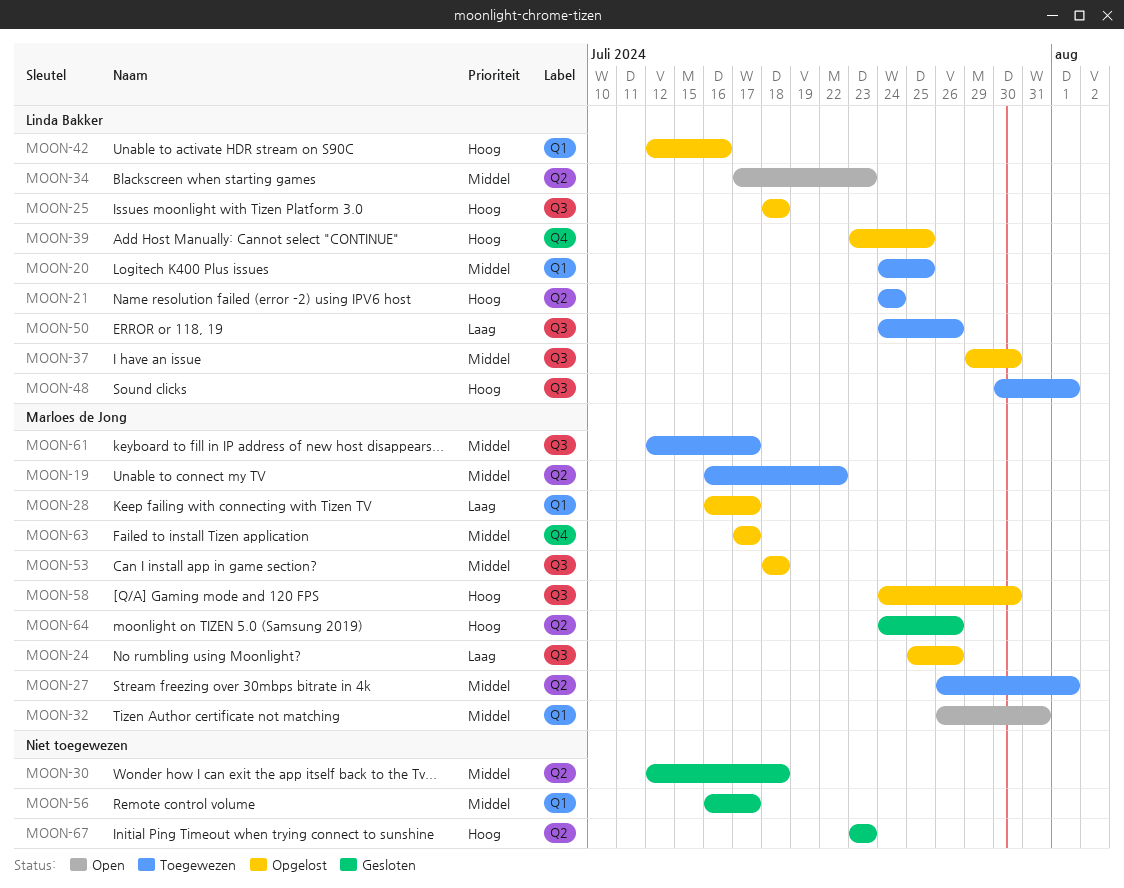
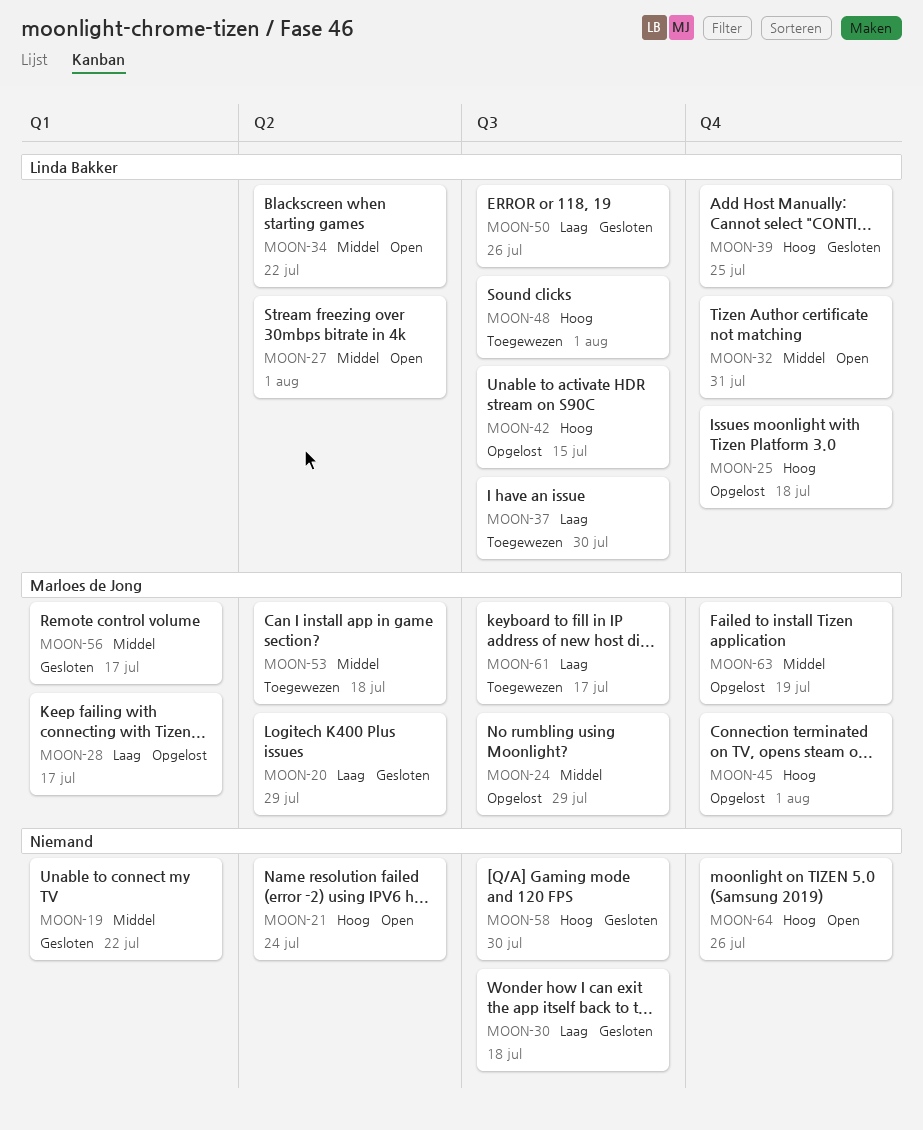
MOON-19, status: Toegewezen -> Gesloten
MOON-19, owner: Marloes de Jong -> none
MOON-19, label: Q2 -> Q1
MOON-20, status: Toegewezen -> Gesloten
MOON-20, owner: Linda Bakker -> Marloes de Jong
MOON-20, priority: Middel -> Laag
MOON-20, label: Q1 -> Q2
MOON-20, due: Jul 25 -> Jul 29
MOON-21, status: Toegewezen -> Open
MOON-21, owner: Linda Bakker -> none
MOON-24, priority: Laag -> Middel
MOON-24, due: Jul 26 -> Jul 29
MOON-25, label: Q3 -> Q4
MOON-27, status: Toegewezen -> Open
MOON-27, owner: Marloes de Jong -> Linda Bakker
MOON-30, priority: Middel -> Laag
MOON-30, label: Q2 -> Q3
MOON-32, owner: Marloes de Jong -> Linda Bakker
MOON-32, label: Q1 -> Q4
MOON-34, due: Jul 23 -> Jul 22
MOON-37, status: Opgelost -> Toegewezen
MOON-37, priority: Middel -> Laag
MOON-39, status: Opgelost -> Gesloten
MOON-42, label: Q1 -> Q3
MOON-42, due: Jul 16 -> Jul 15
MOON-45: none -> present
MOON-50, status: Toegewezen -> Gesloten
MOON-53, status: Opgelost -> Toegewezen
MOON-53, label: Q3 -> Q2
MOON-56, owner: none -> Marloes de Jong
MOON-58, status: Opgelost -> Gesloten
MOON-58, owner: Marloes de Jong -> none
MOON-61, priority: Middel -> Laag
MOON-63, due: Jul 17 -> Jul 19
MOON-64, status: Gesloten -> Open
MOON-64, owner: Marloes de Jong -> none
MOON-64, label: Q2 -> Q4
MOON-67: present -> none

